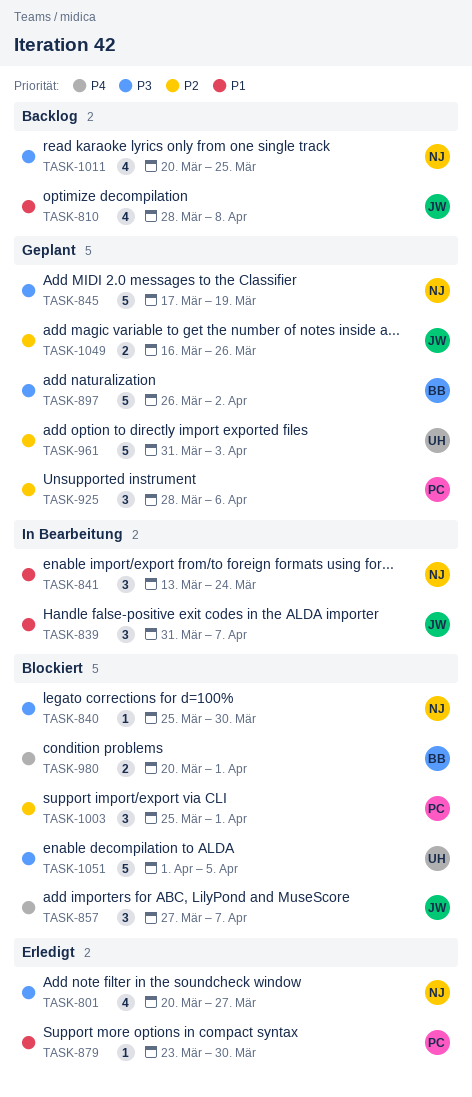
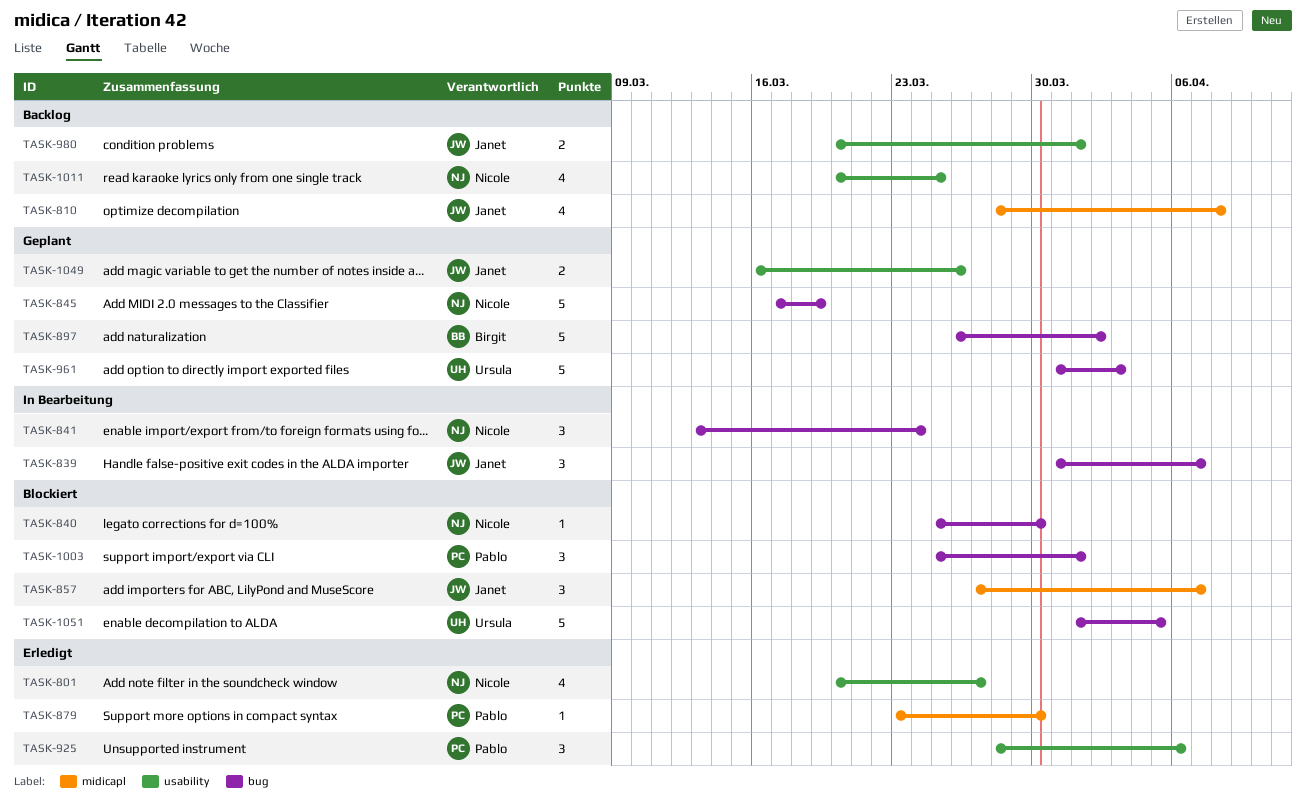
TASK-925, status: Geplant -> Erledigt
TASK-980, status: Blockiert -> Backlog
TASK-980, owner: Birgit -> Janet

